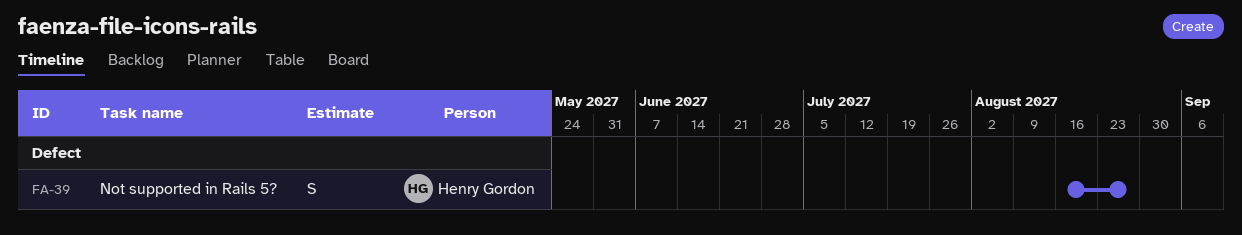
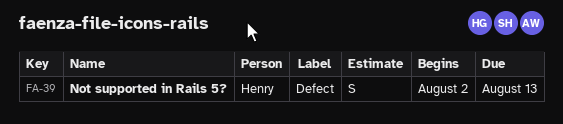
FA-39, start: Aug 16 -> Aug 2
FA-39, due: Aug 27 -> Aug 13

